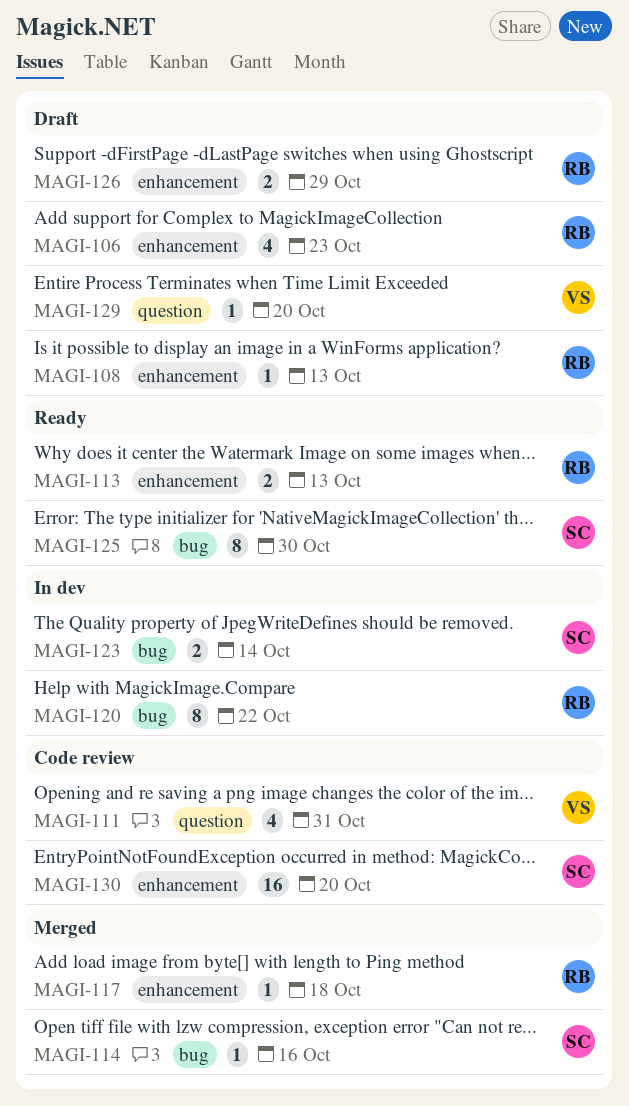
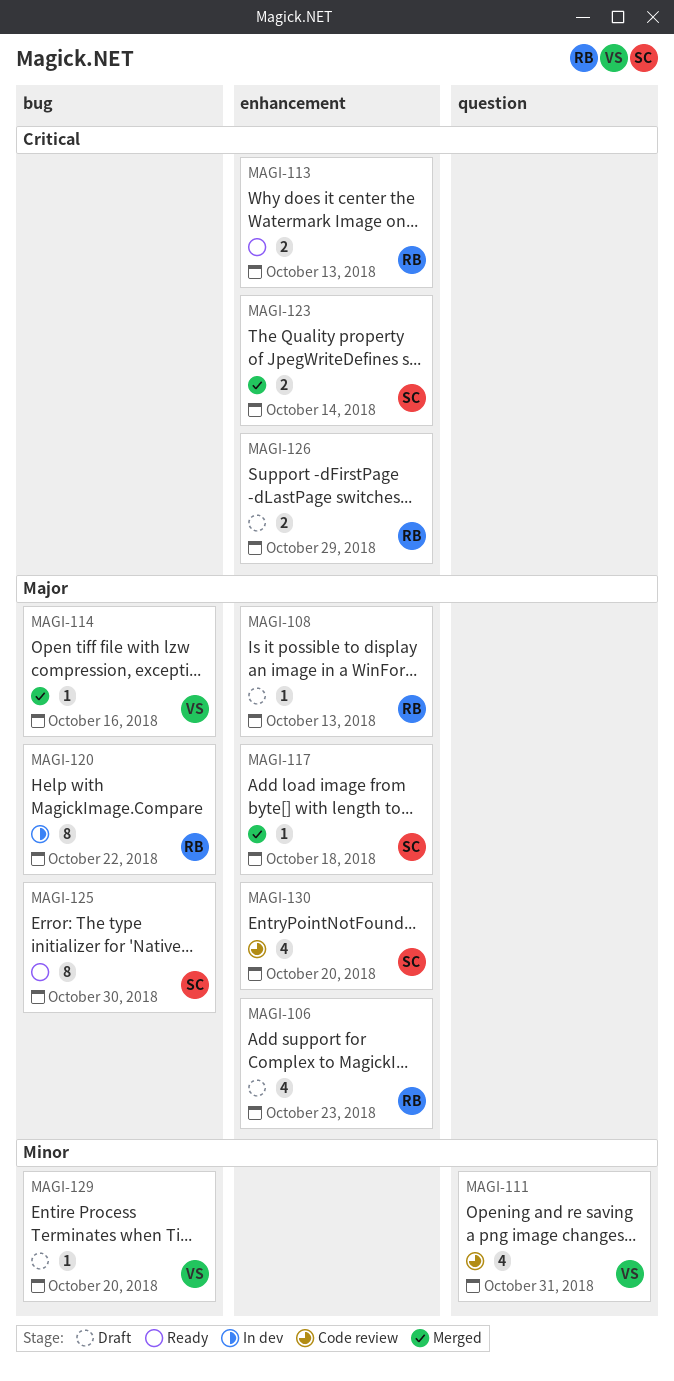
MAGI-114, owner: SC -> VS
MAGI-117, owner: RB -> SC
MAGI-123, status: In dev -> Merged
MAGI-123, label: bug -> enhancement
MAGI-129, label: question -> bug
MAGI-130, estimate: 16 -> 4

